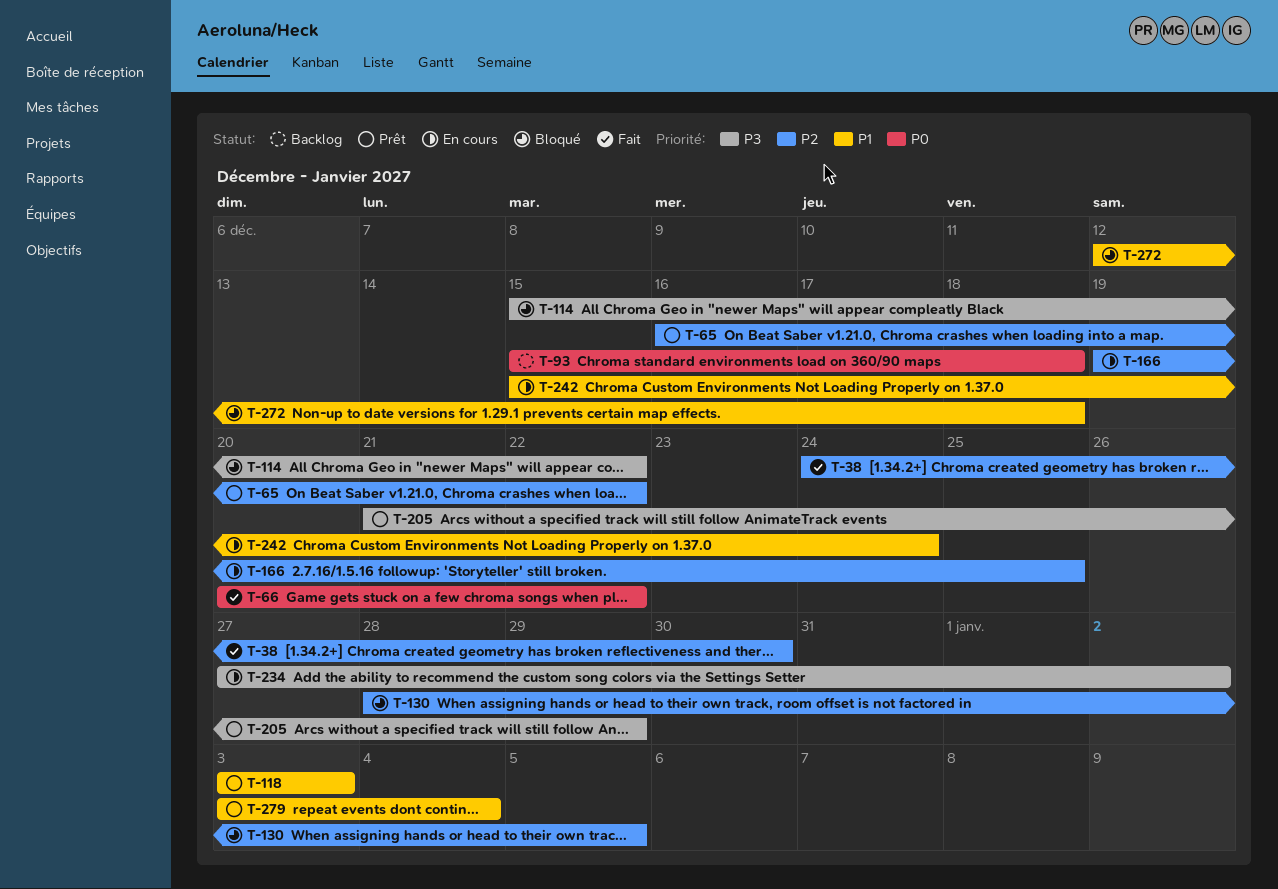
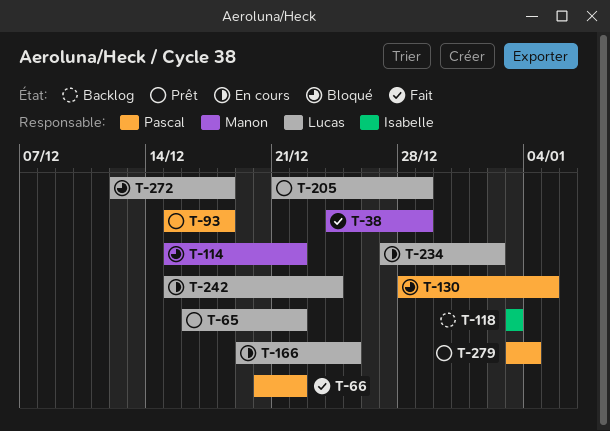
T-38, due: Dec 30 -> Dec 29
T-93, status: Backlog -> Prêt
T-118, status: Prêt -> Backlog

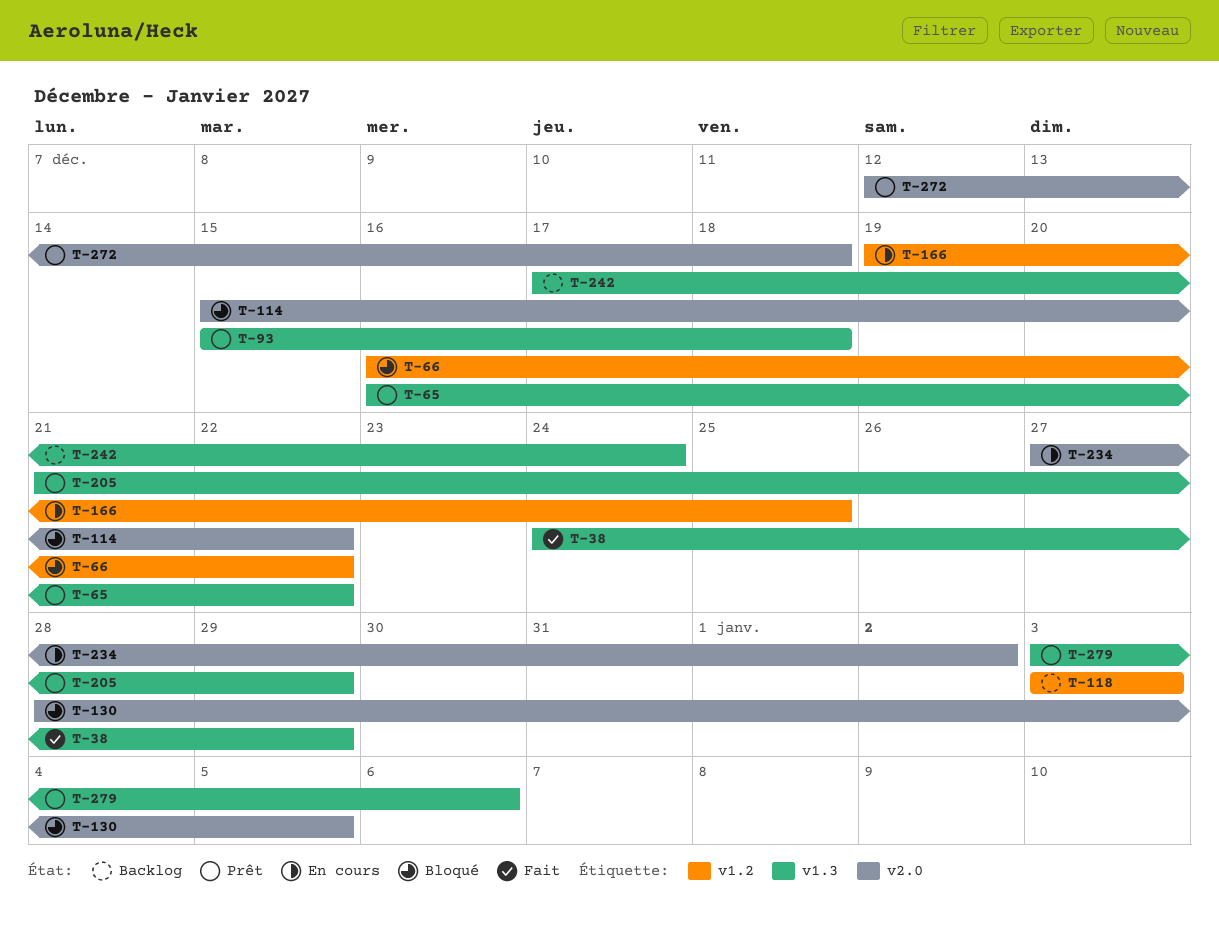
T-66, status: Fait -> Bloqué
T-66, start: Dec 20 -> Dec 16
T-242, status: En cours -> Backlog
T-242, start: Dec 15 -> Dec 17
T-272, status: Bloqué -> Prêt
T-279, due: Jan 4 -> Jan 6

